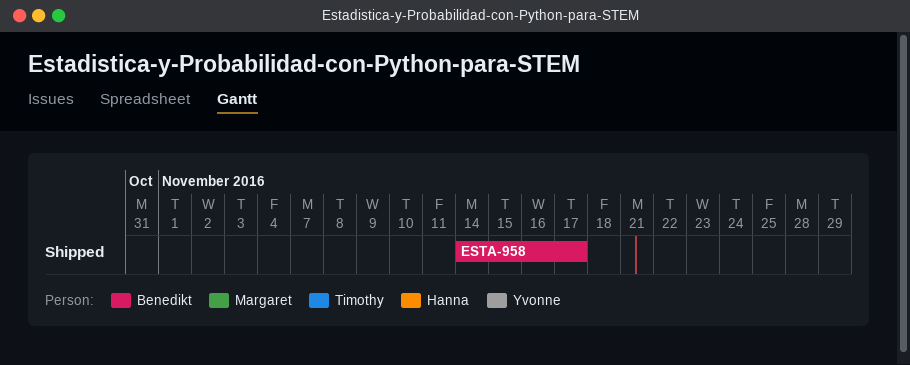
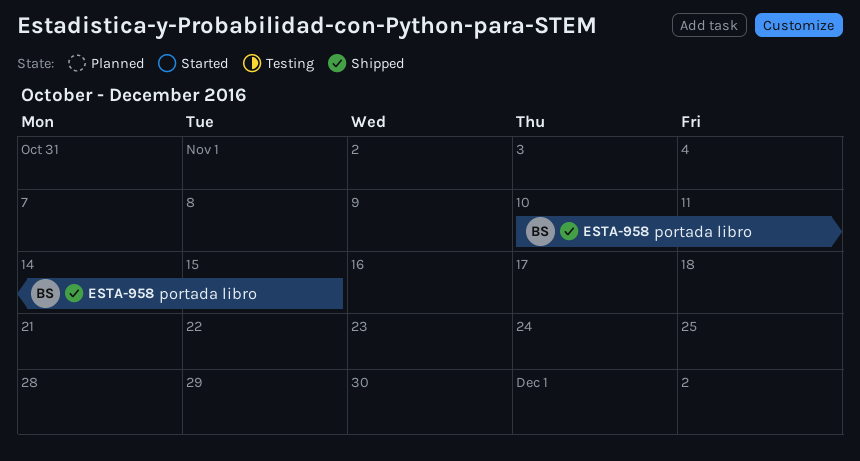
ESTA-958, start: Nov 14 -> Nov 10
ESTA-958, due: Nov 17 -> Nov 15

